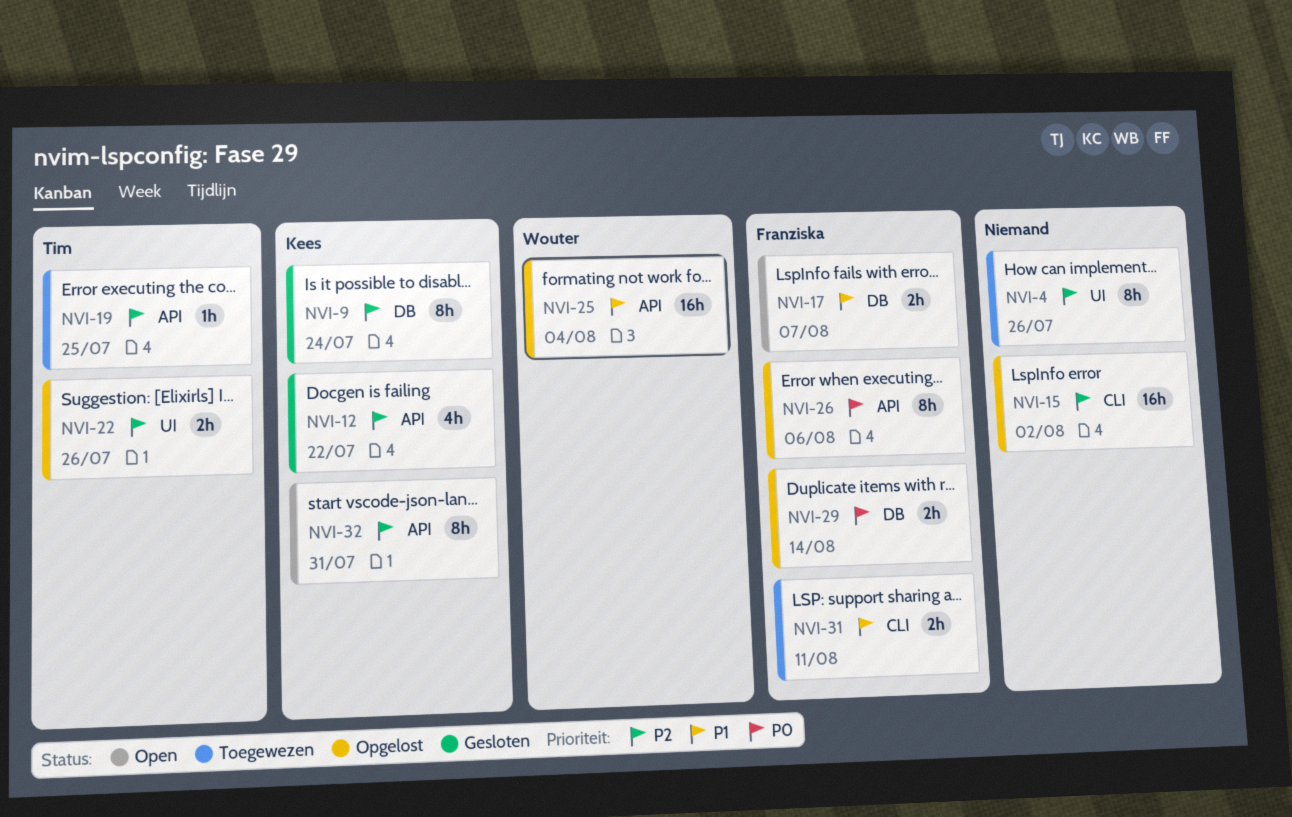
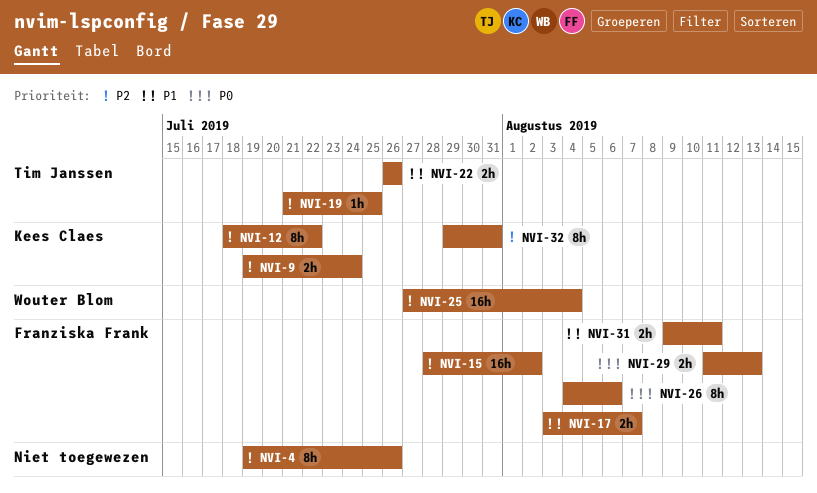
NVI-9, estimate: 8h -> 2h
NVI-12, estimate: 4h -> 8h
NVI-15, owner: none -> Franziska Frank
NVI-22, priority: P2 -> P1
NVI-25, priority: P1 -> P2
NVI-29, due: Aug 14 -> Aug 13

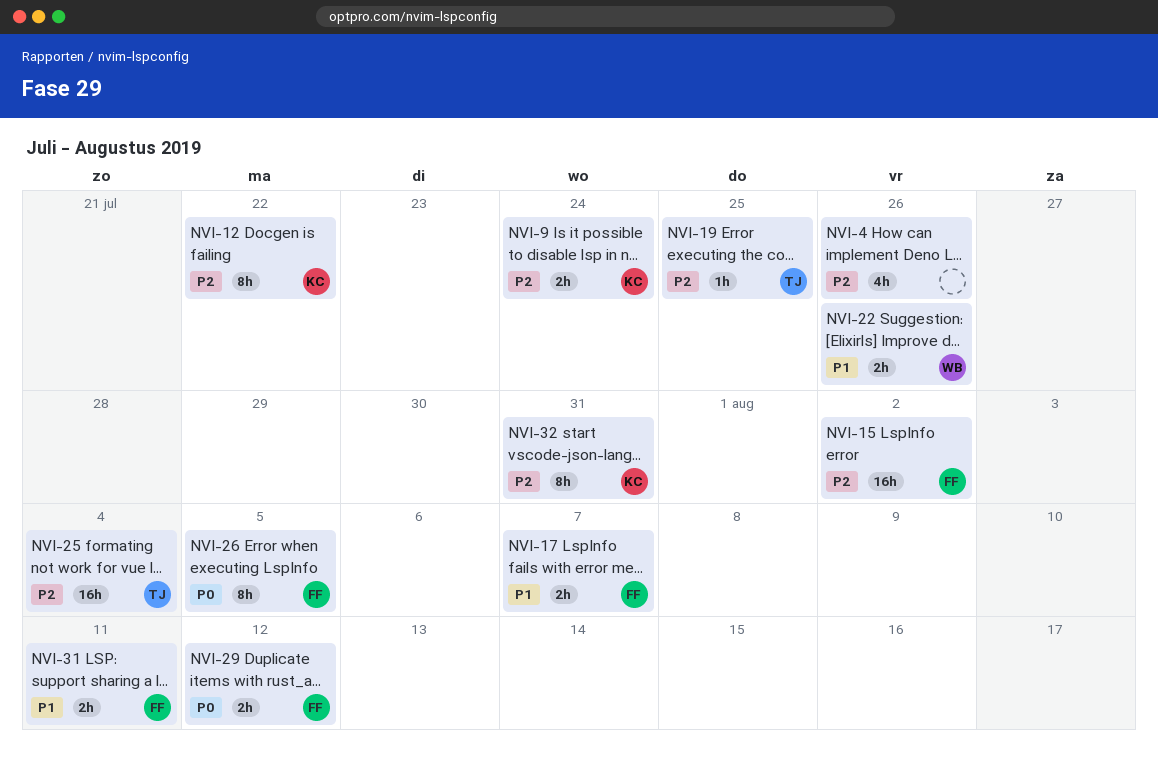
NVI-4, estimate: 8h -> 4h
NVI-22, owner: Tim Janssen -> Wouter Blom
NVI-25, owner: Wouter Blom -> Tim Janssen
NVI-26, due: Aug 6 -> Aug 5
NVI-29, due: Aug 13 -> Aug 12

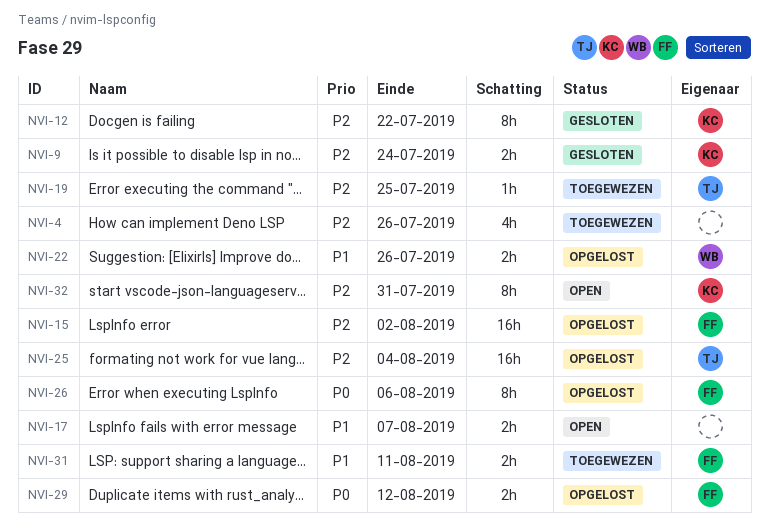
NVI-17, owner: FF -> none
NVI-26, due: Aug 5 -> Aug 6

